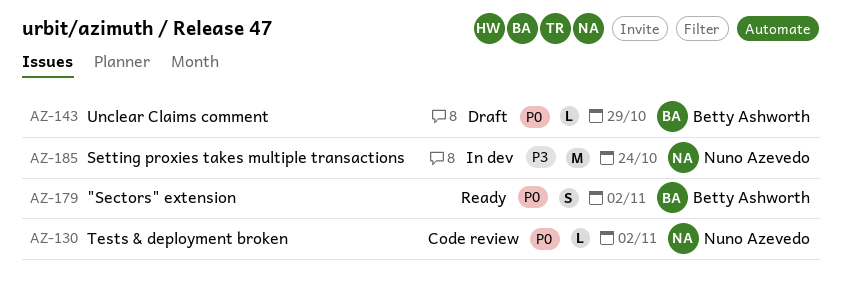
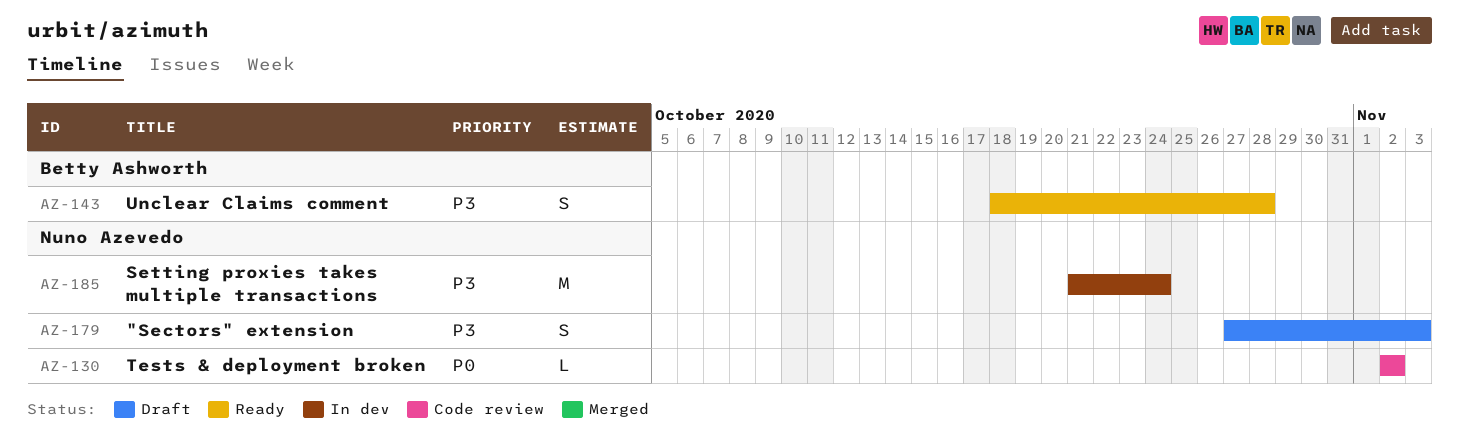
AZ-143, status: Draft -> Ready
AZ-143, priority: P0 -> P3
AZ-143, estimate: L -> S
AZ-143, due: Oct 29 -> Oct 28
AZ-179, status: Ready -> Draft
AZ-179, owner: Betty Ashworth -> Nuno Azevedo
AZ-179, priority: P0 -> P3
AZ-179, due: Nov 2 -> Nov 3

